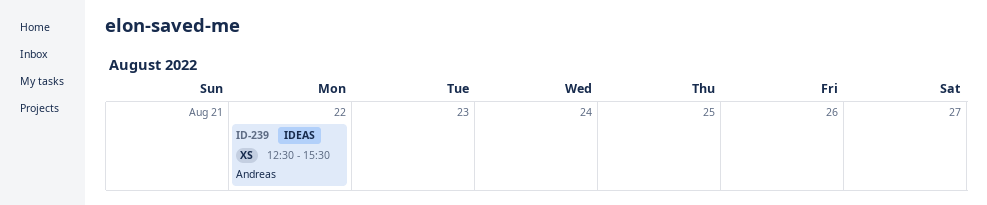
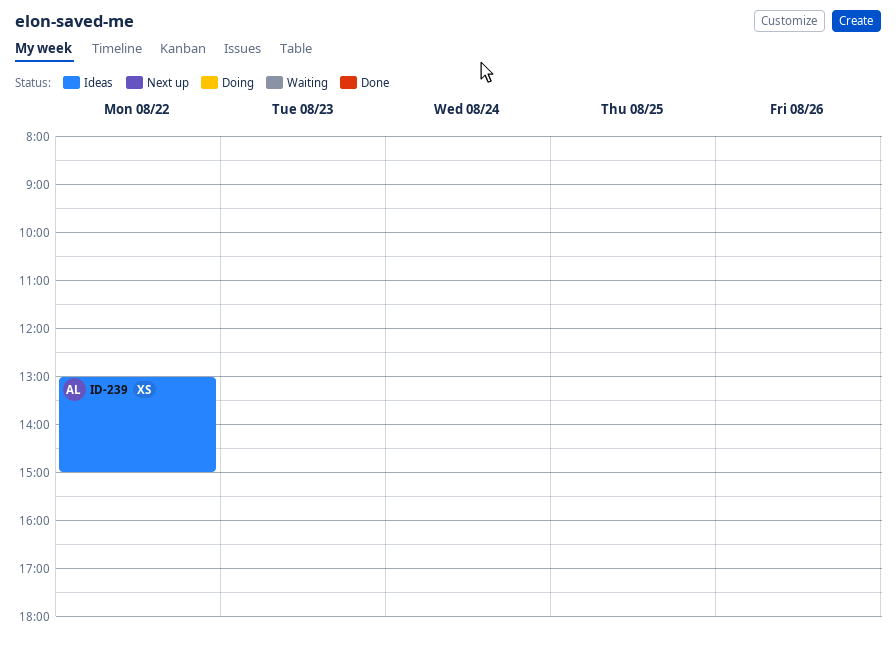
ID-239, begins: 12:30 -> 13:00
ID-239, ends: 15:30 -> 15:00

